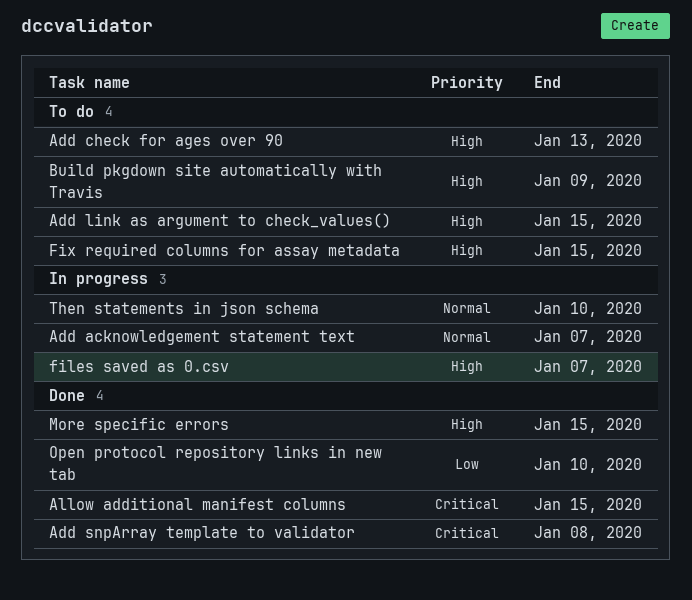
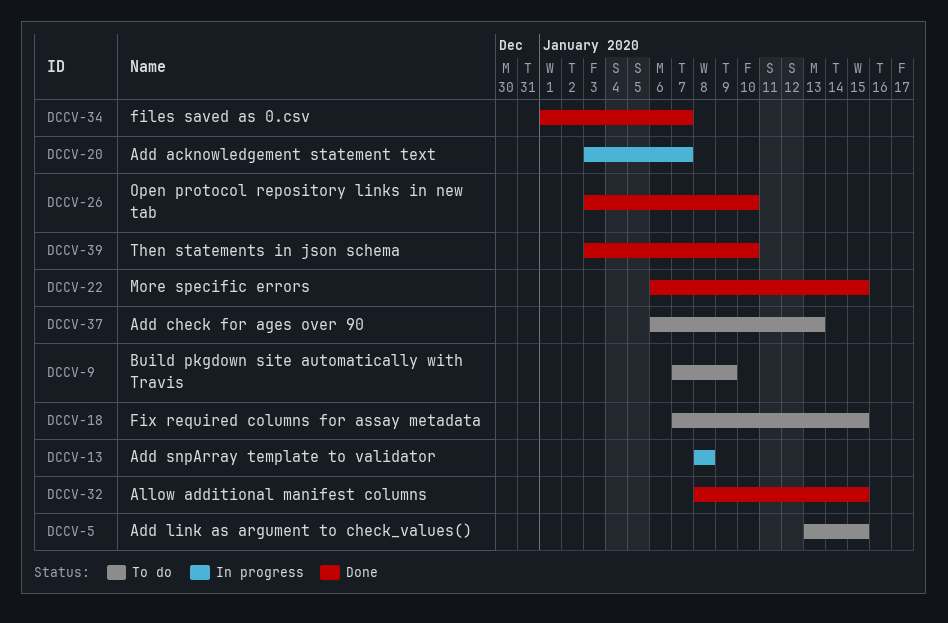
Add snpArray template to validator, status: Done -> In progress
files saved as 0.csv, status: In progress -> Done
Then statements in json schema, status: In progress -> Done

